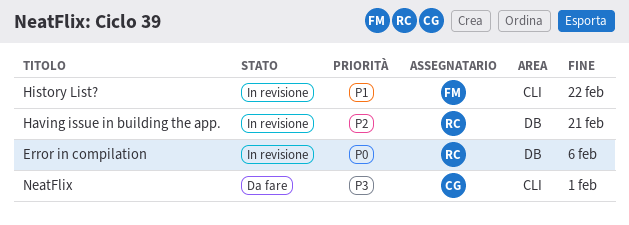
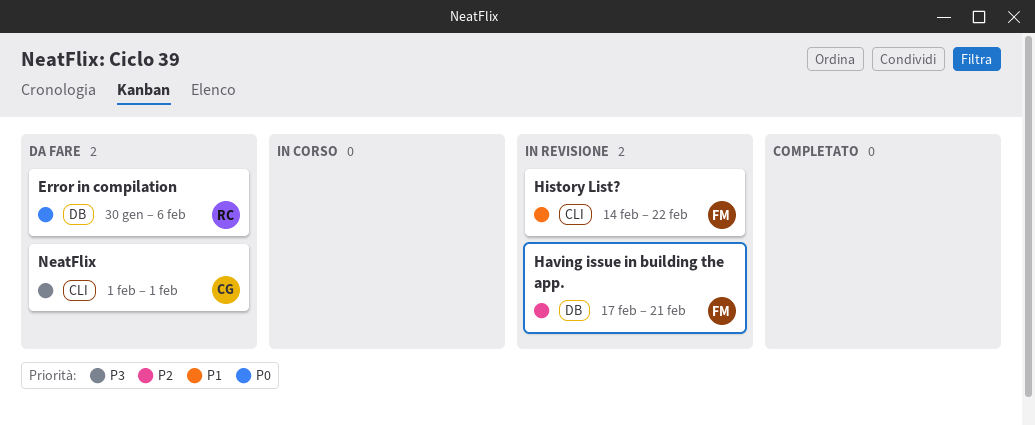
Error in compilation, status: In revisione -> Da fare
Having issue in building the app., owner: RC -> FM

